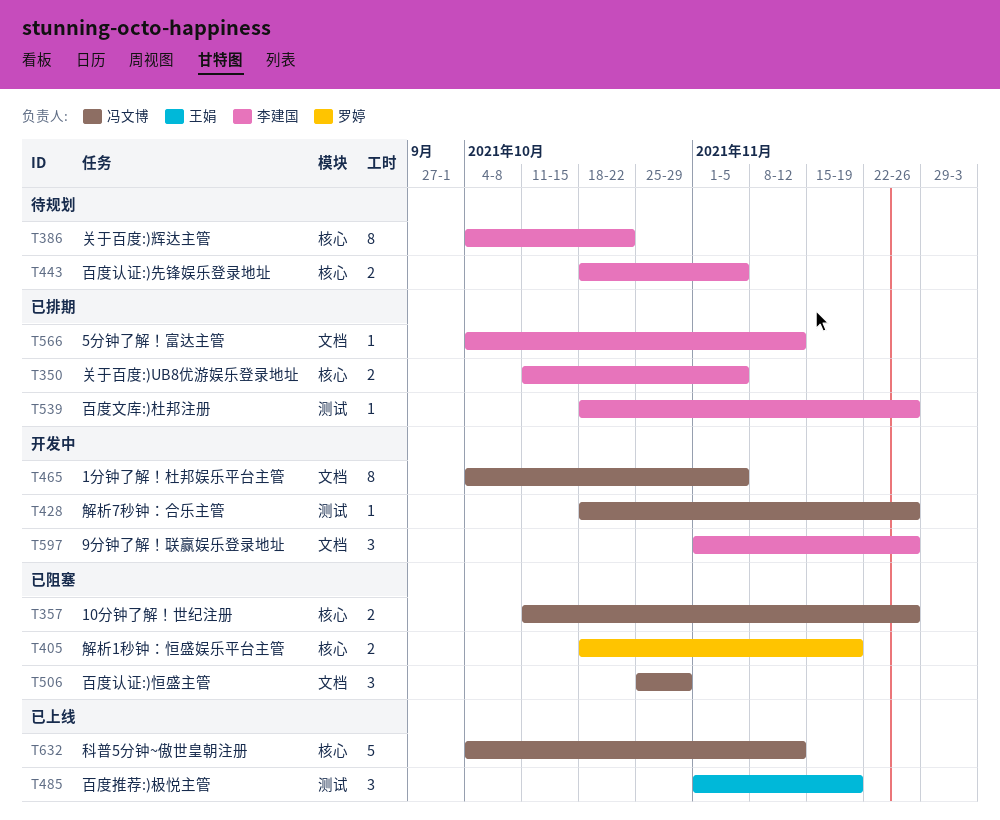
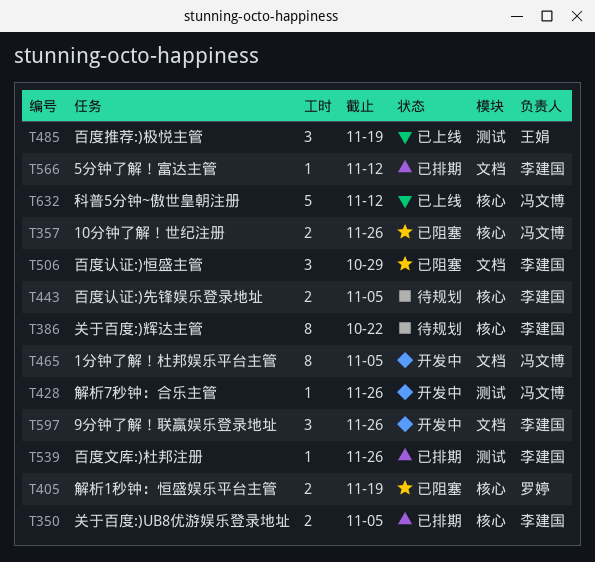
T506, owner: 冯文博 -> 李建国

